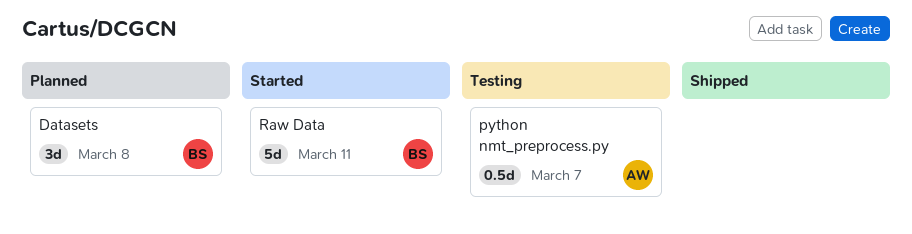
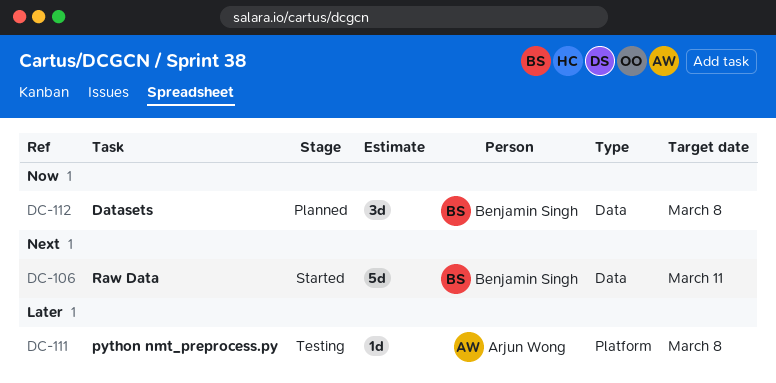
python nmt_preprocess.py, estimate: 0.5d -> 1d
python nmt_preprocess.py, due: Mar 7 -> Mar 8

